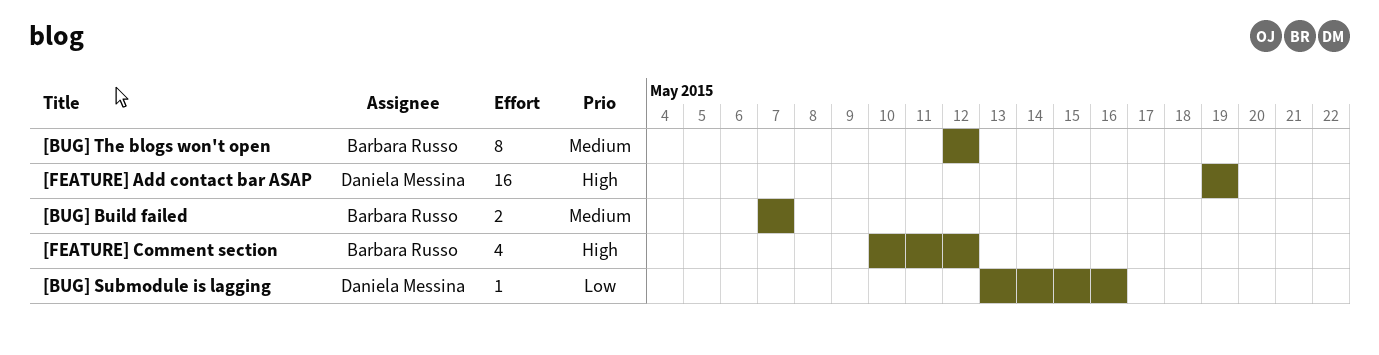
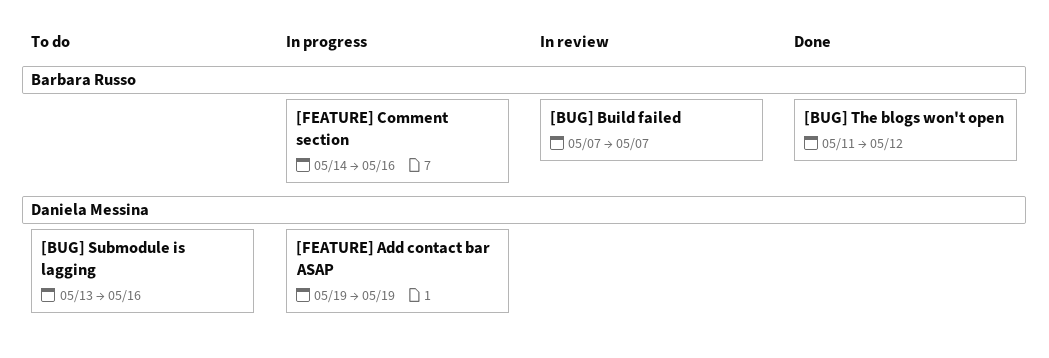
[BUG] The blogs won't open, start: May 12 -> May 11
[FEATURE] Comment section, start: May 10 -> May 14
[FEATURE] Comment section, due: May 12 -> May 16

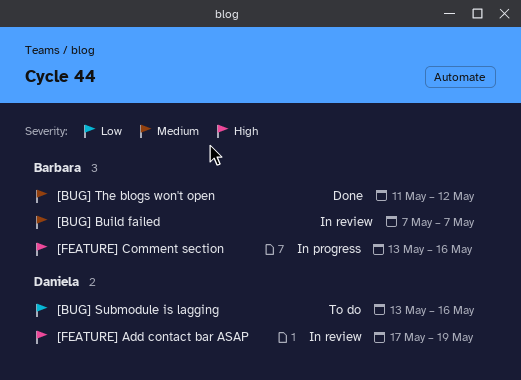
[FEATURE] Add contact bar ASAP, status: In progress -> In review
[FEATURE] Add contact bar ASAP, start: May 19 -> May 17
[FEATURE] Comment section, start: May 14 -> May 13

